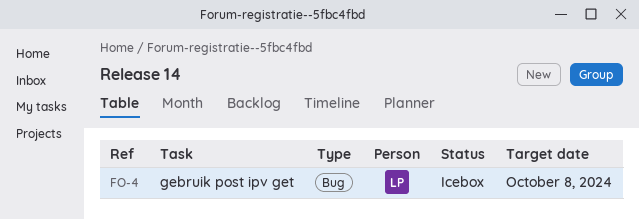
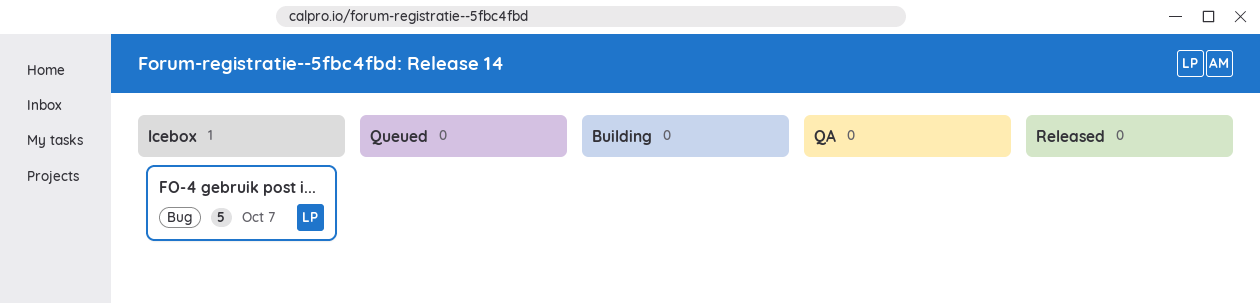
FO-4, due: Oct 8 -> Oct 7

